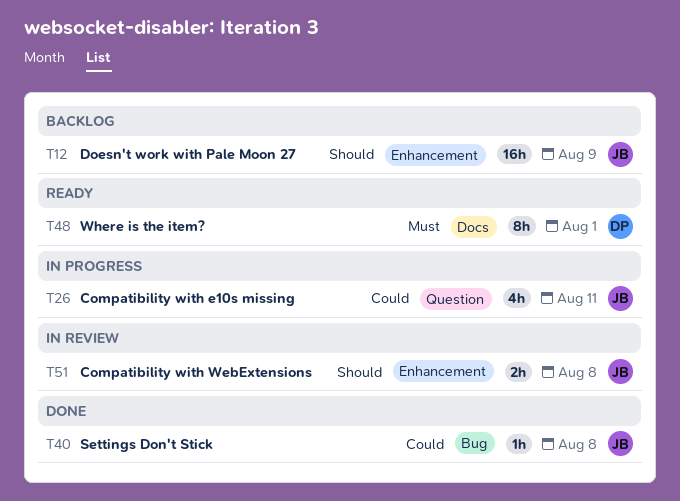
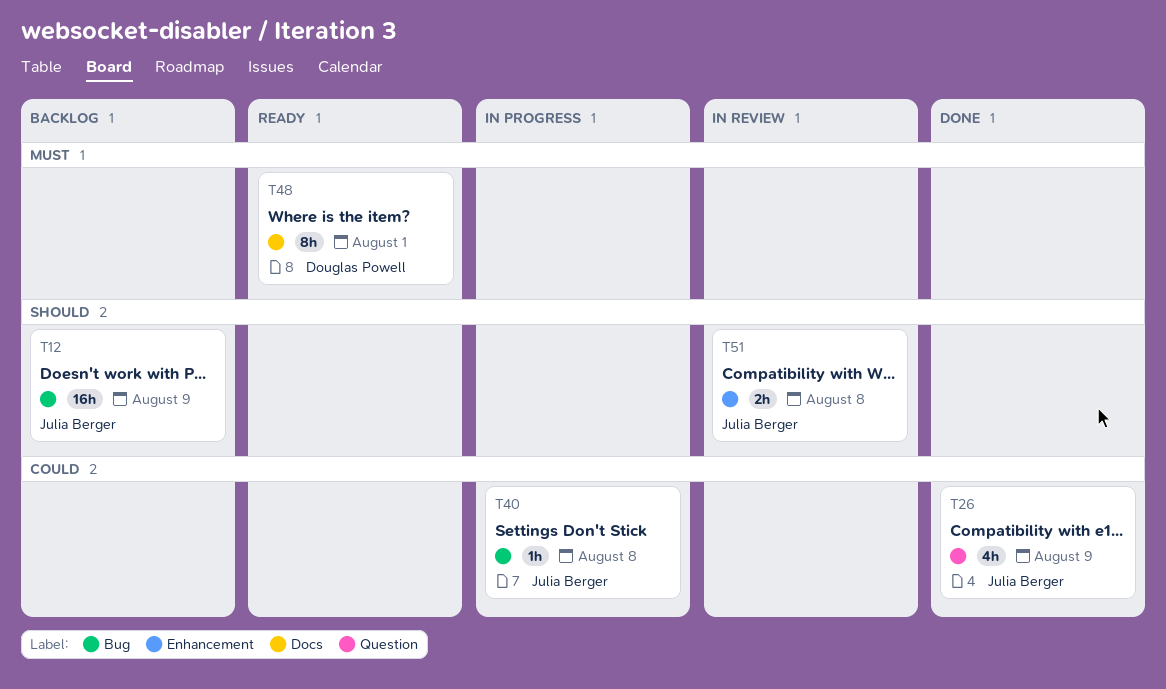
T12, label: Enhancement -> Bug
T26, status: In progress -> Done
T26, due: Aug 11 -> Aug 9
T40, status: Done -> In progress

